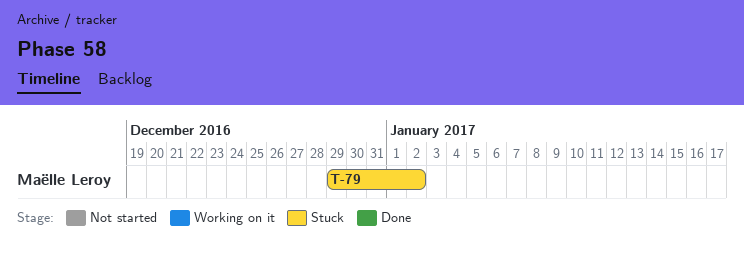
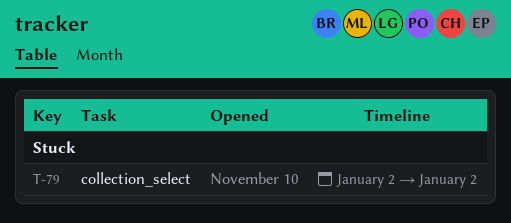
T-79, start: Dec 29 -> Jan 2

